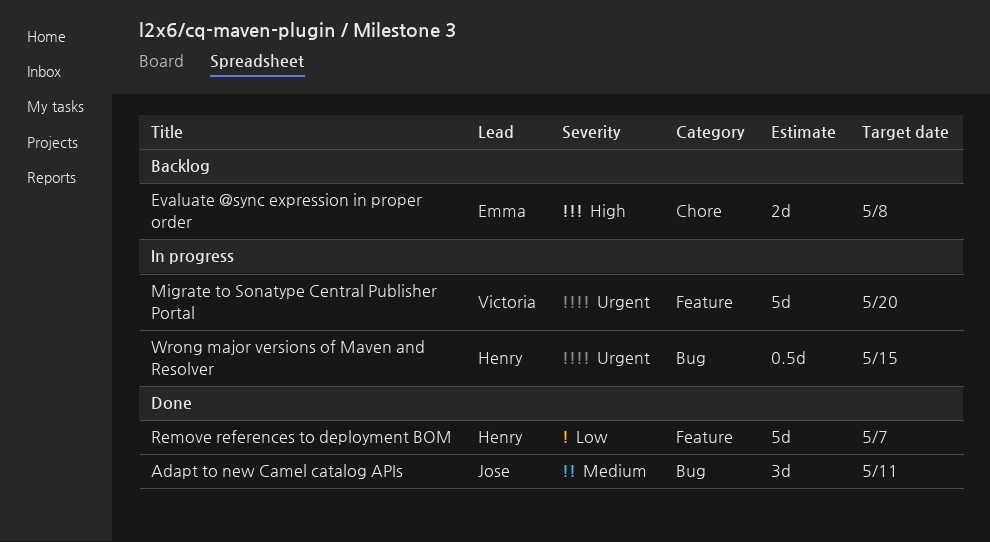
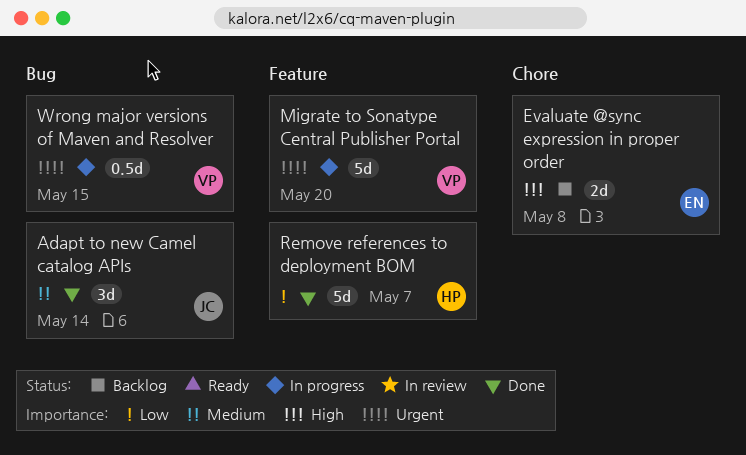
Adapt to new Camel catalog APIs, due: May 11 -> May 14
Wrong major versions of Maven and Resolver, owner: Henry -> Victoria

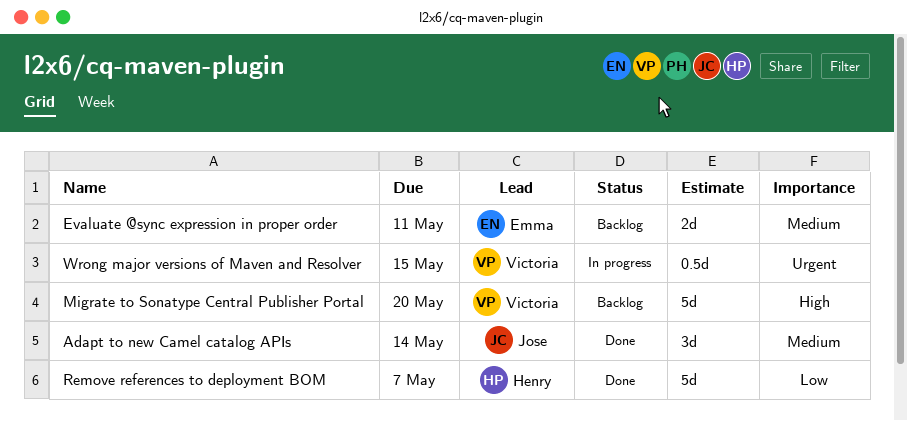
Evaluate @sync expression in proper order, priority: High -> Medium
Evaluate @sync expression in proper order, due: May 8 -> May 11
Migrate to Sonatype Central Publisher Portal, status: In progress -> Backlog
Migrate to Sonatype Central Publisher Portal, priority: Urgent -> High

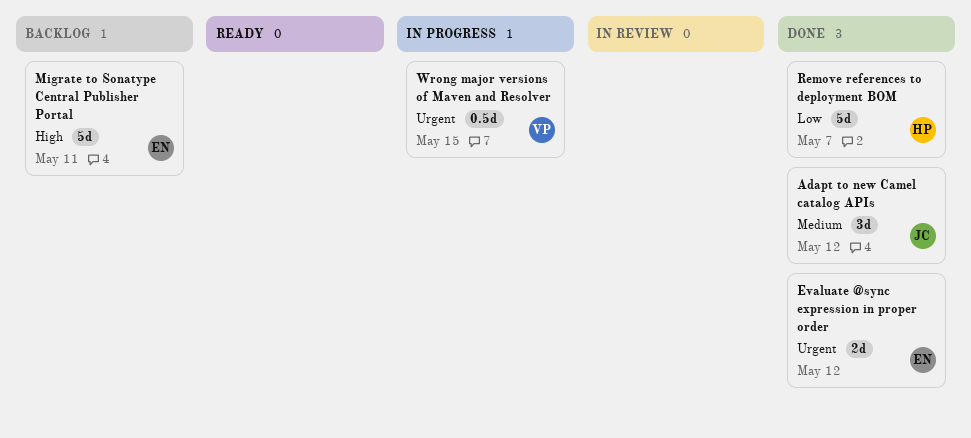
Adapt to new Camel catalog APIs, due: May 14 -> May 12
Evaluate @sync expression in proper order, status: Backlog -> Done
Evaluate @sync expression in proper order, priority: Medium -> Urgent
Evaluate @sync expression in proper order, due: May 11 -> May 12
Migrate to Sonatype Central Publisher Portal, owner: Victoria -> Emma
Migrate to Sonatype Central Publisher Portal, due: May 20 -> May 11

